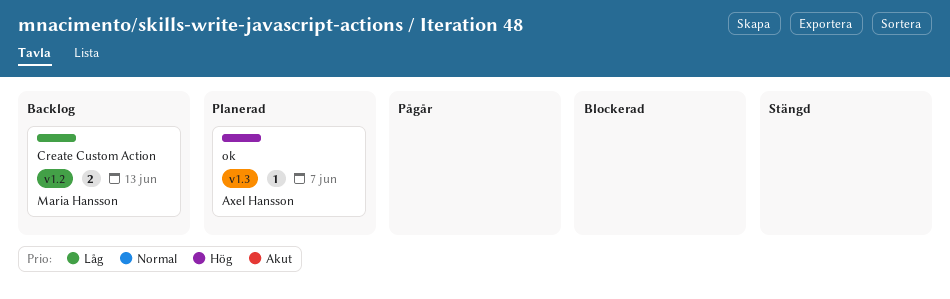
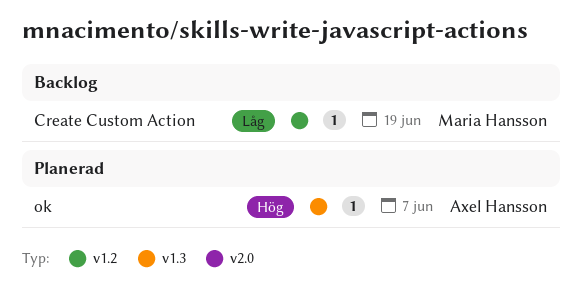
Create Custom Action, estimate: 2 -> 1
Create Custom Action, due: Jun 13 -> Jun 19

